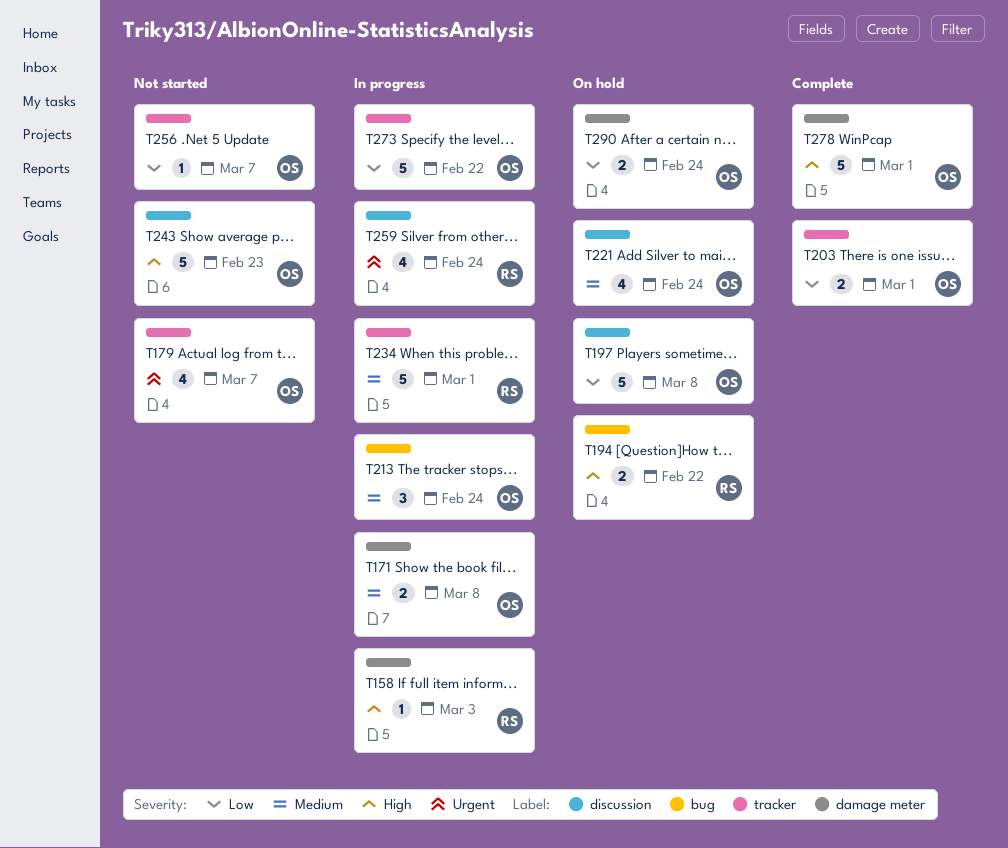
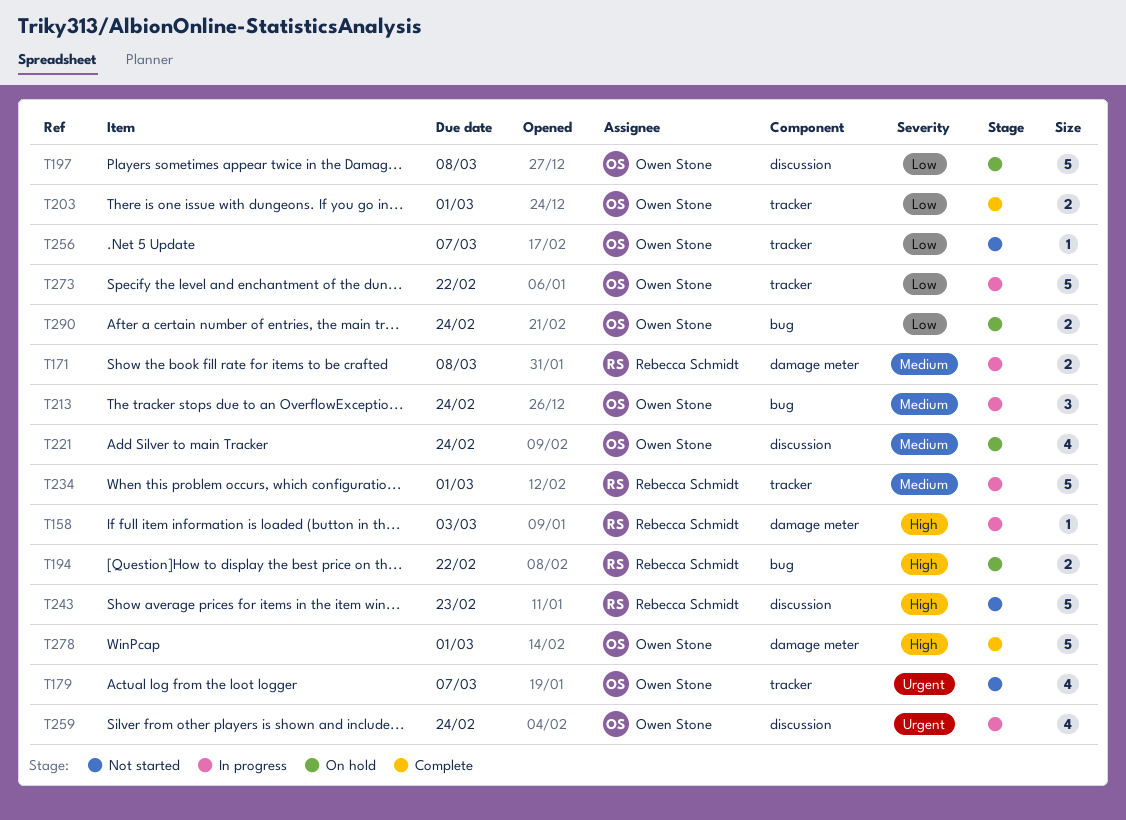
T171, owner: Owen Stone -> Rebecca Schmidt
T243, owner: Owen Stone -> Rebecca Schmidt
T259, owner: Rebecca Schmidt -> Owen Stone
T290, label: damage meter -> bug

